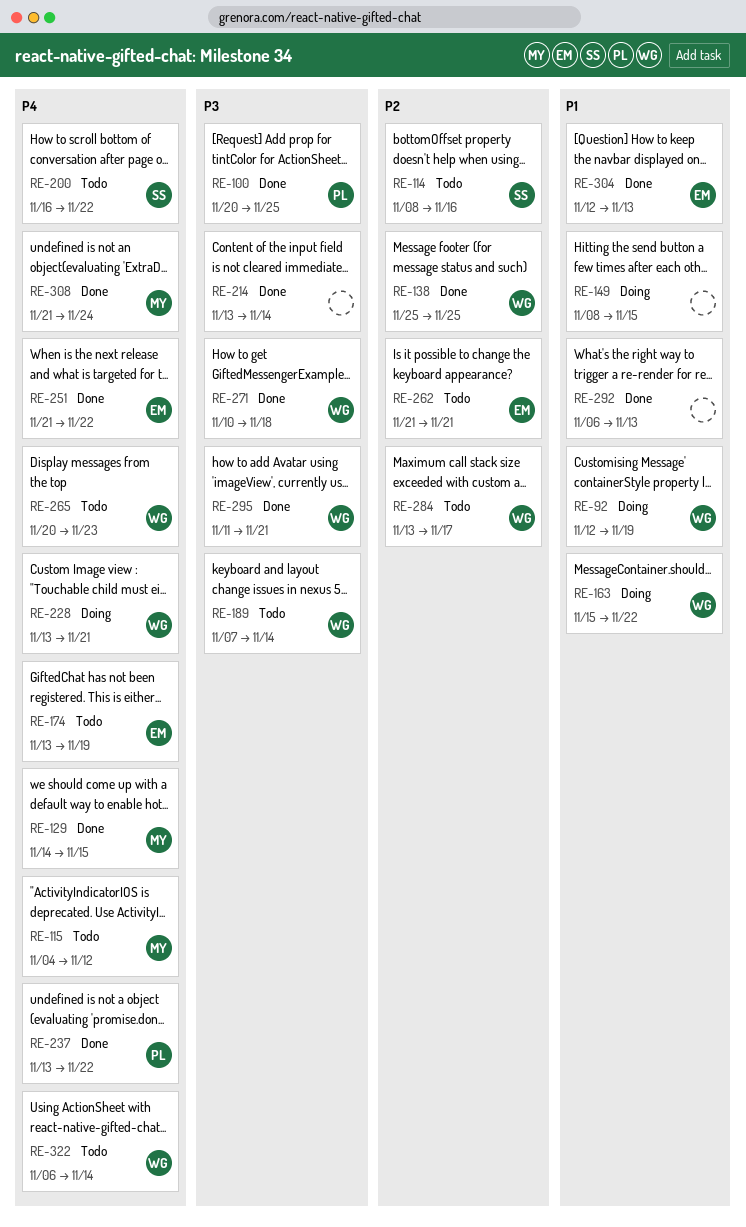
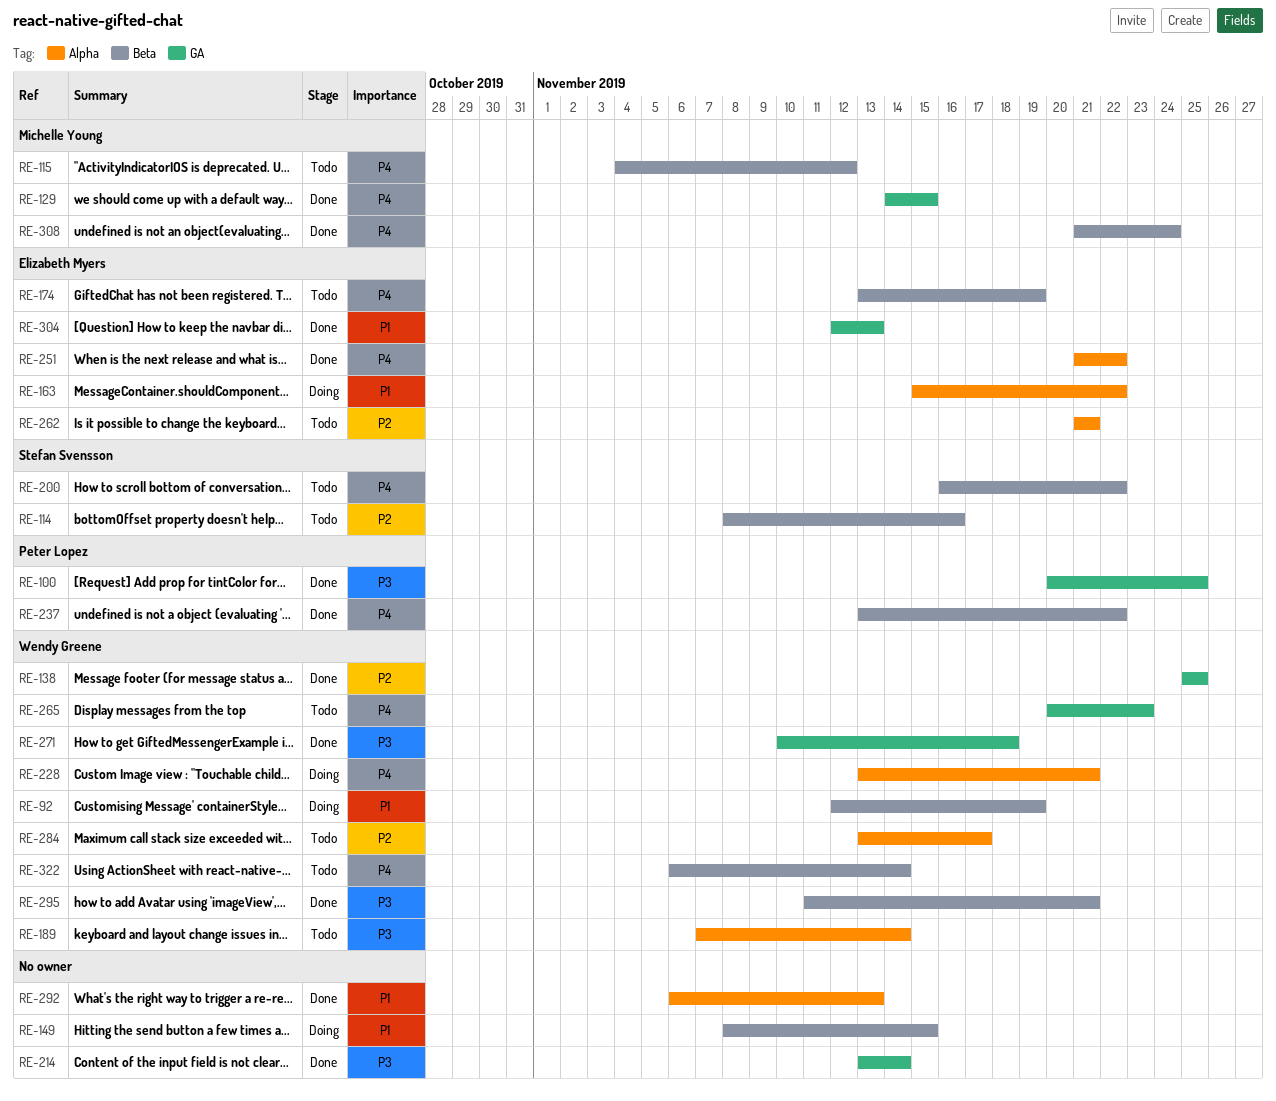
RE-163, owner: Wendy Greene -> Elizabeth Myers

